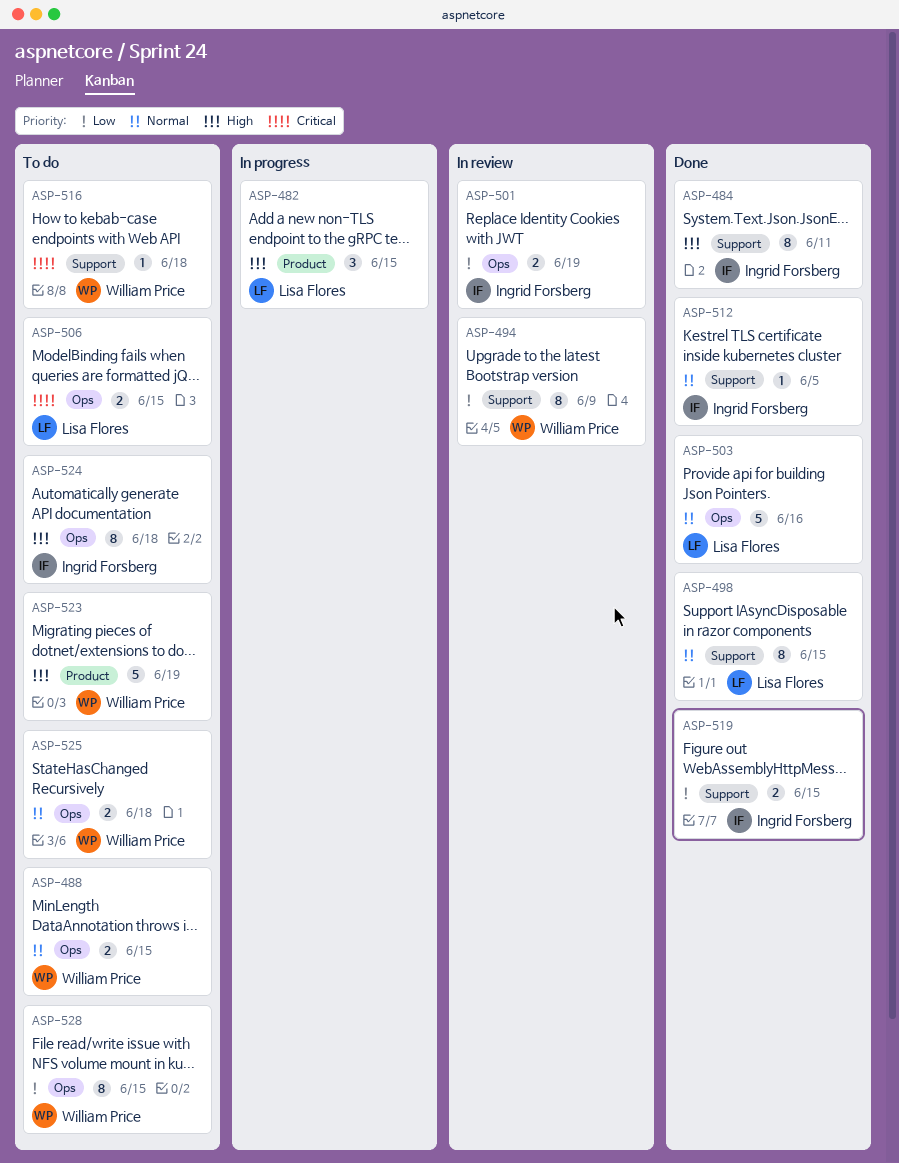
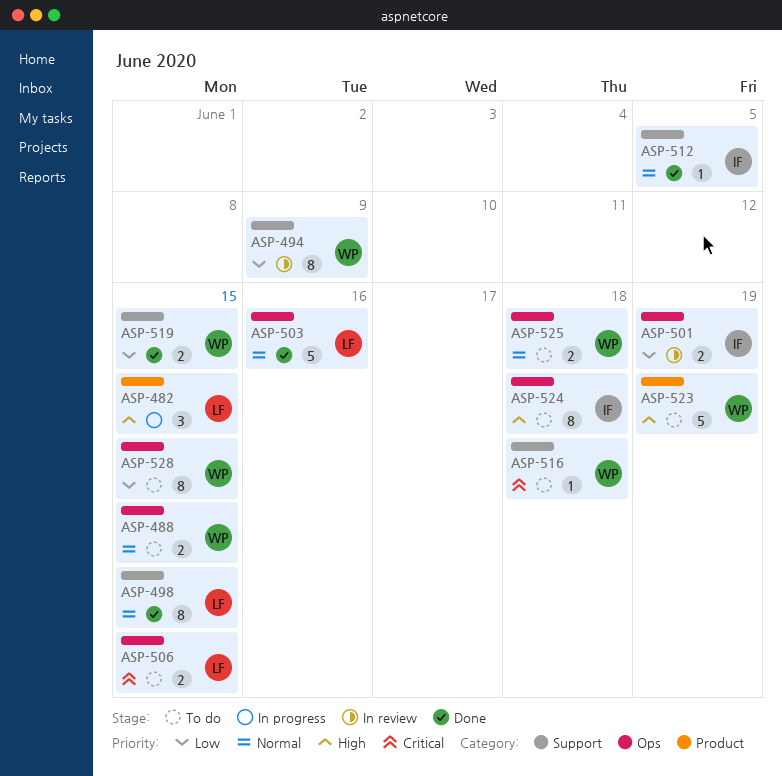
ASP-484: present -> none
ASP-519, owner: Ingrid Forsberg -> William Price

